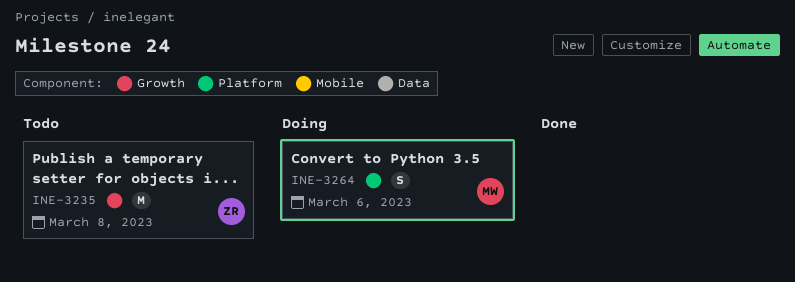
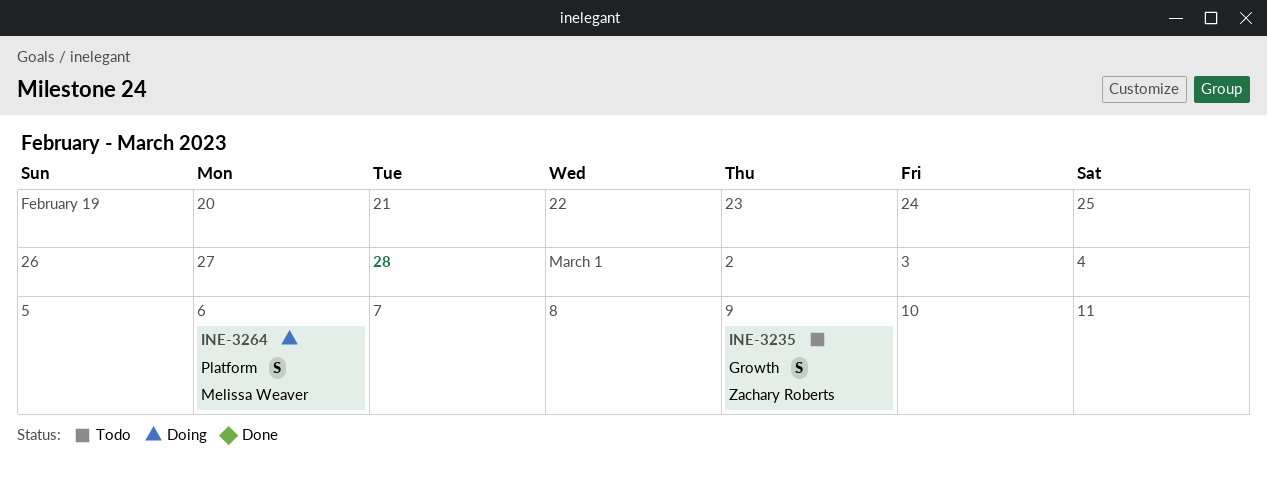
INE-3235, estimate: M -> S
INE-3235, due: Mar 8 -> Mar 9

